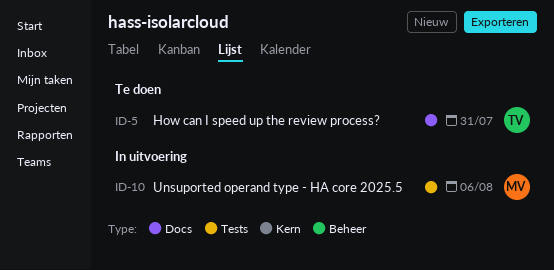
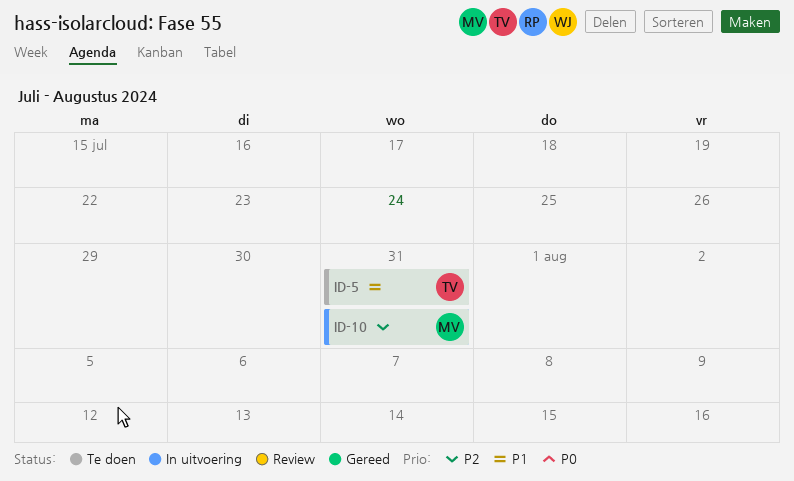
ID-10, due: Aug 6 -> Jul 31

